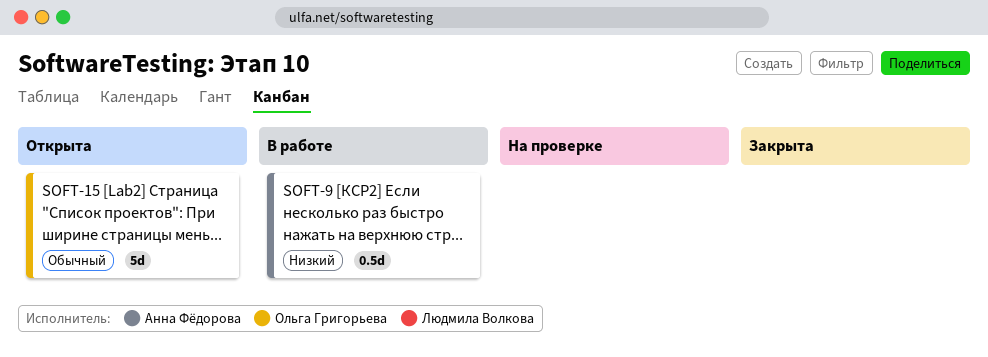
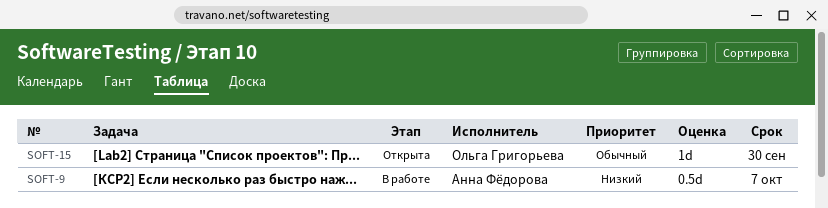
SOFT-15, estimate: 5d -> 1d

